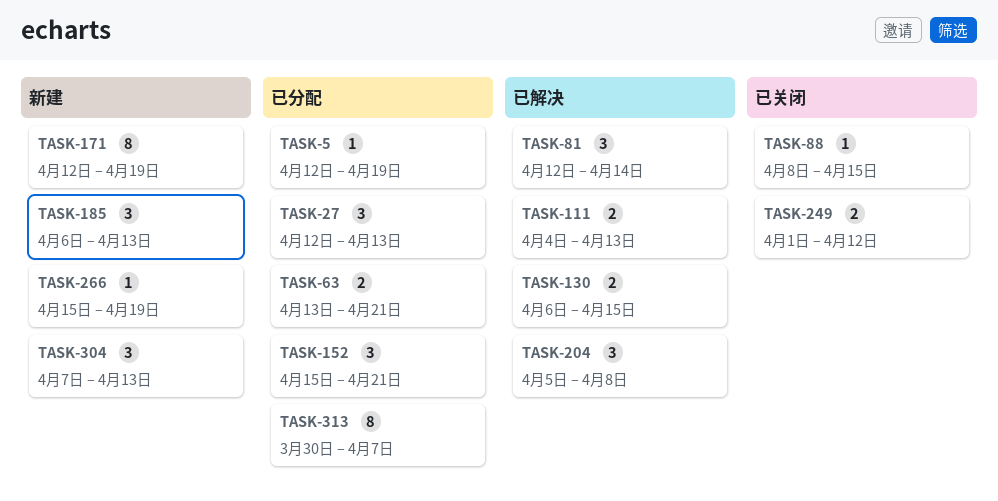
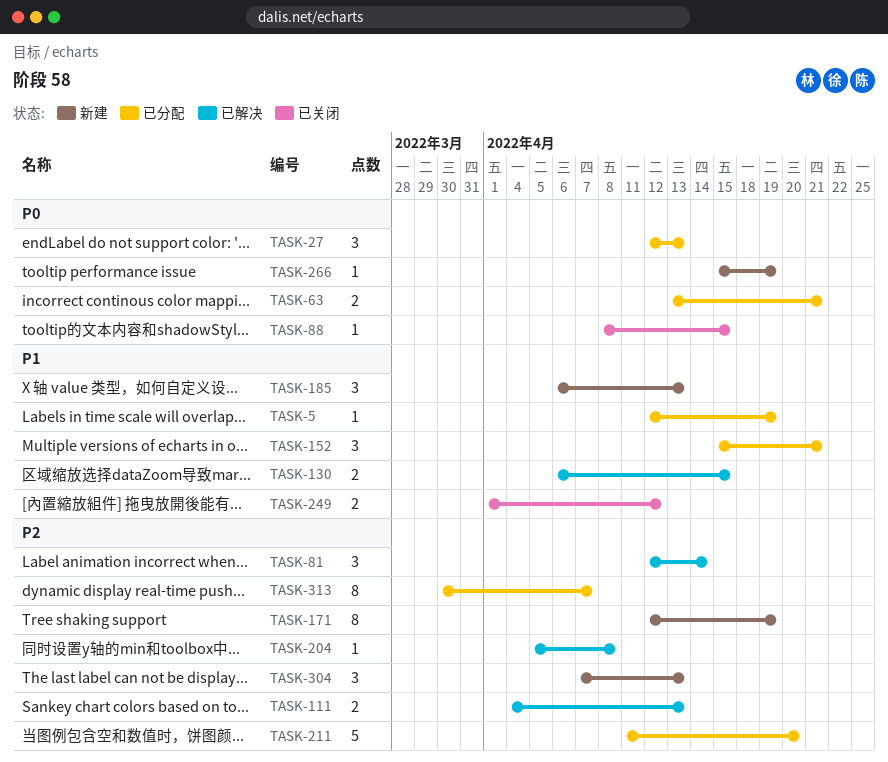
TASK-204, estimate: 3 -> 1
TASK-211: none -> present

